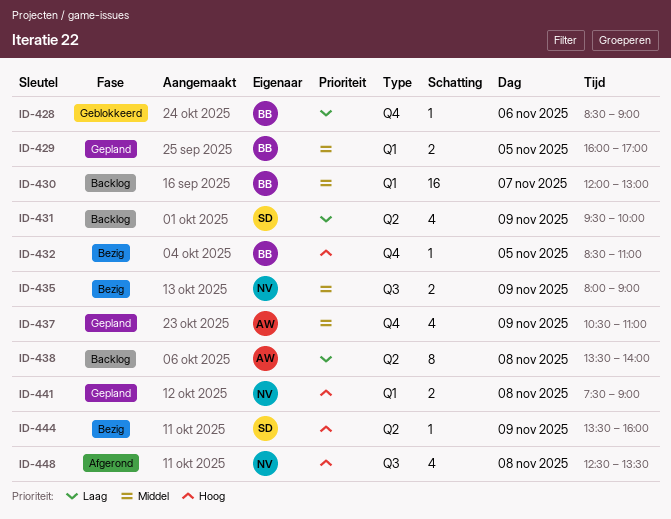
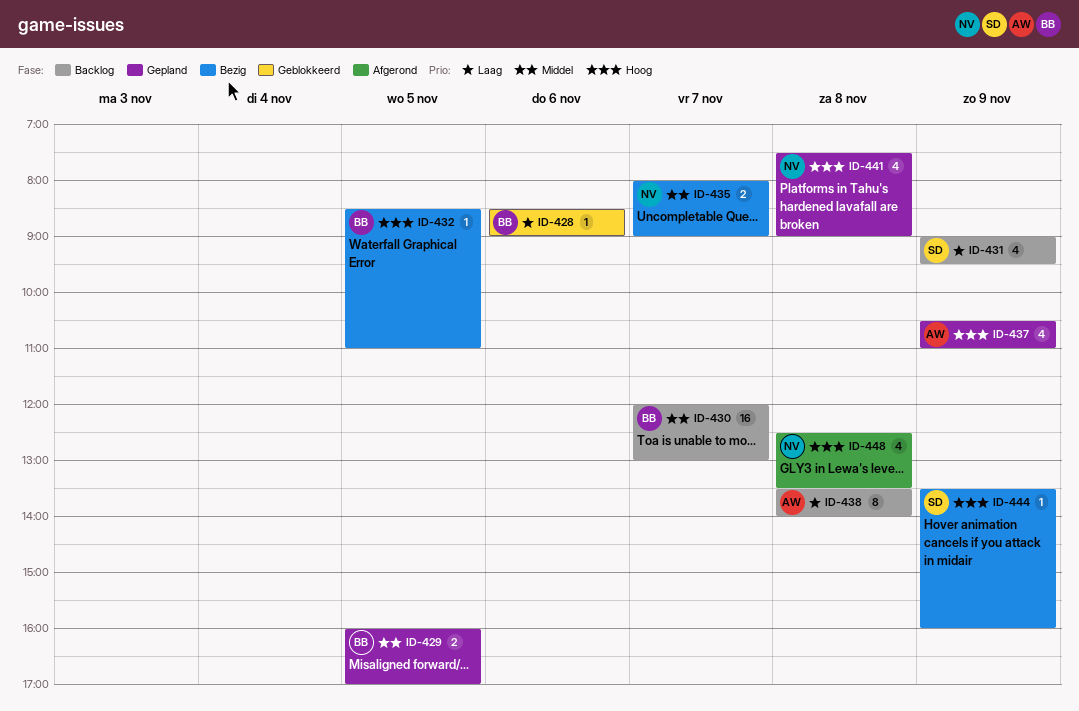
ID-431, begins: 09:30 -> 09:00
ID-431, ends: 10:00 -> 09:30
ID-435, day: Nov 9 -> Nov 7
ID-437, priority: Middel -> Hoog
ID-441, estimate: 2 -> 4

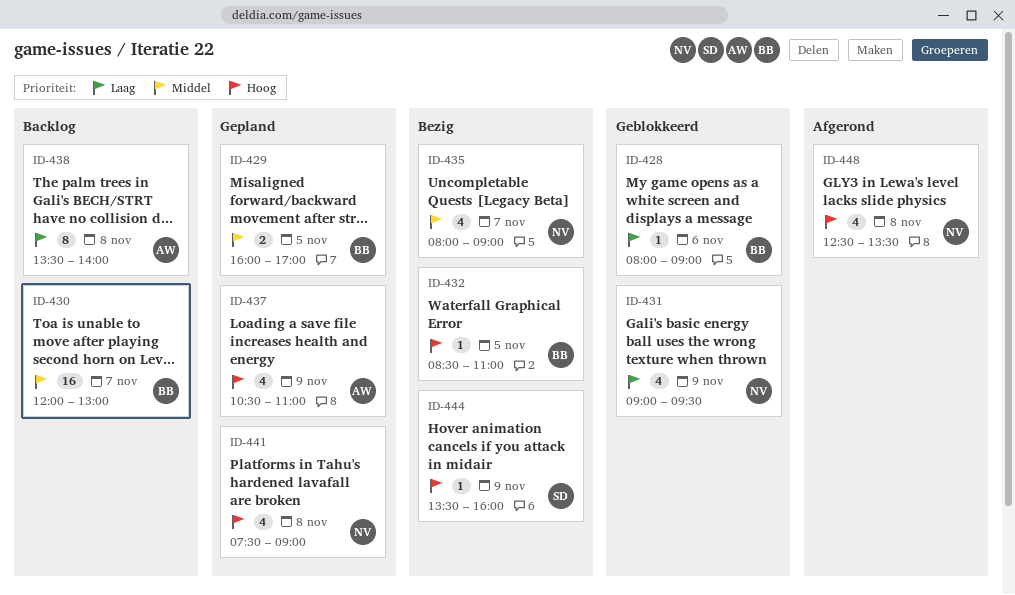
ID-428, begins: 08:30 -> 08:00
ID-431, status: Backlog -> Geblokkeerd
ID-431, owner: SD -> NV
ID-435, estimate: 2 -> 4

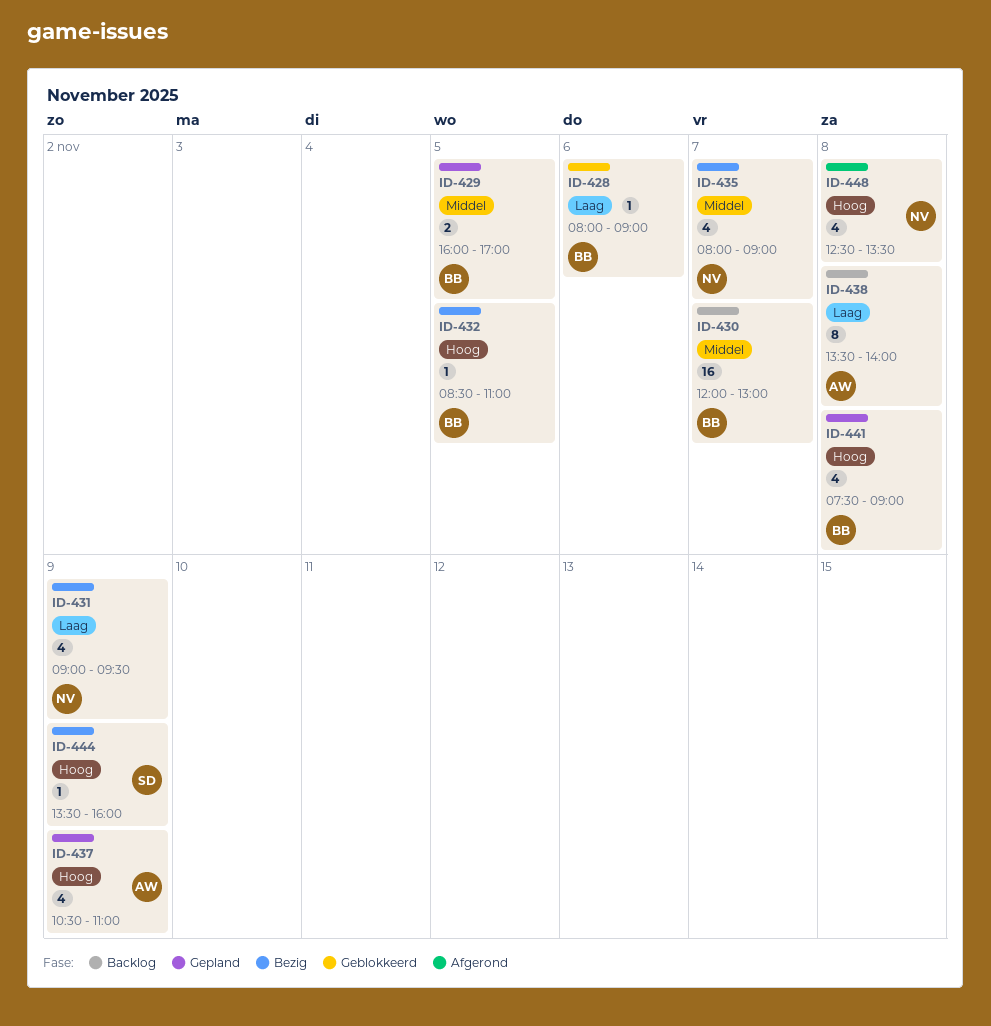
ID-431, status: Geblokkeerd -> Bezig
ID-441, owner: NV -> BB

